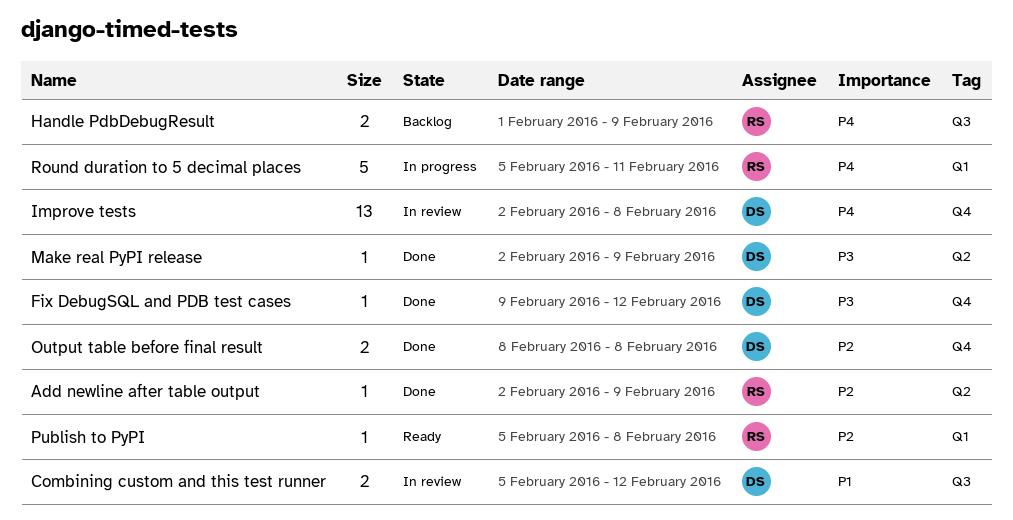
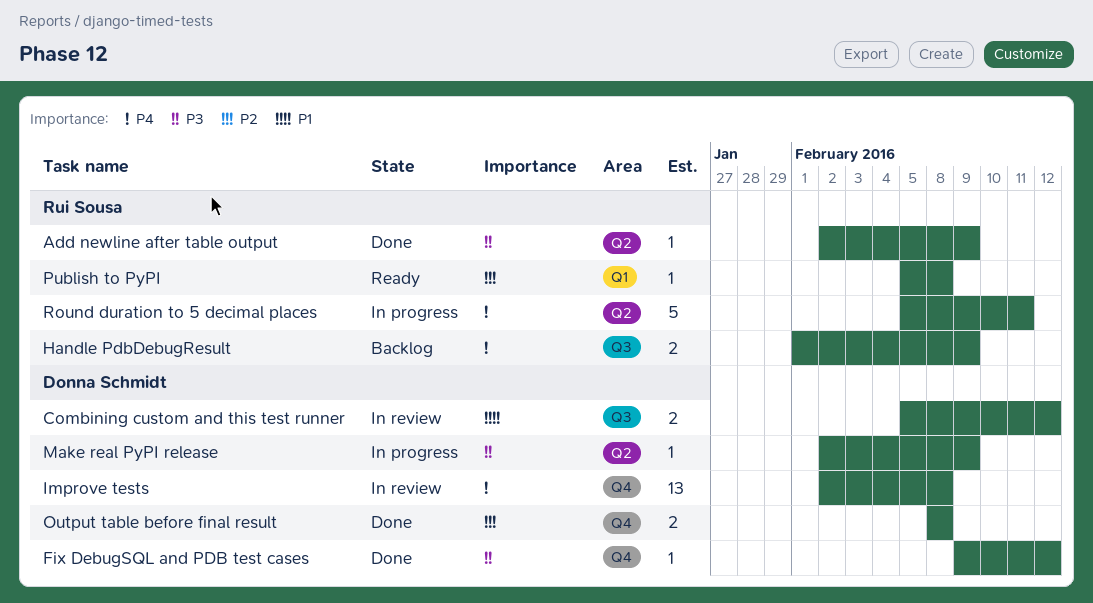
Add newline after table output, priority: P2 -> P3
Make real PyPI release, status: Done -> In progress
Round duration to 5 decimal places, label: Q1 -> Q2

